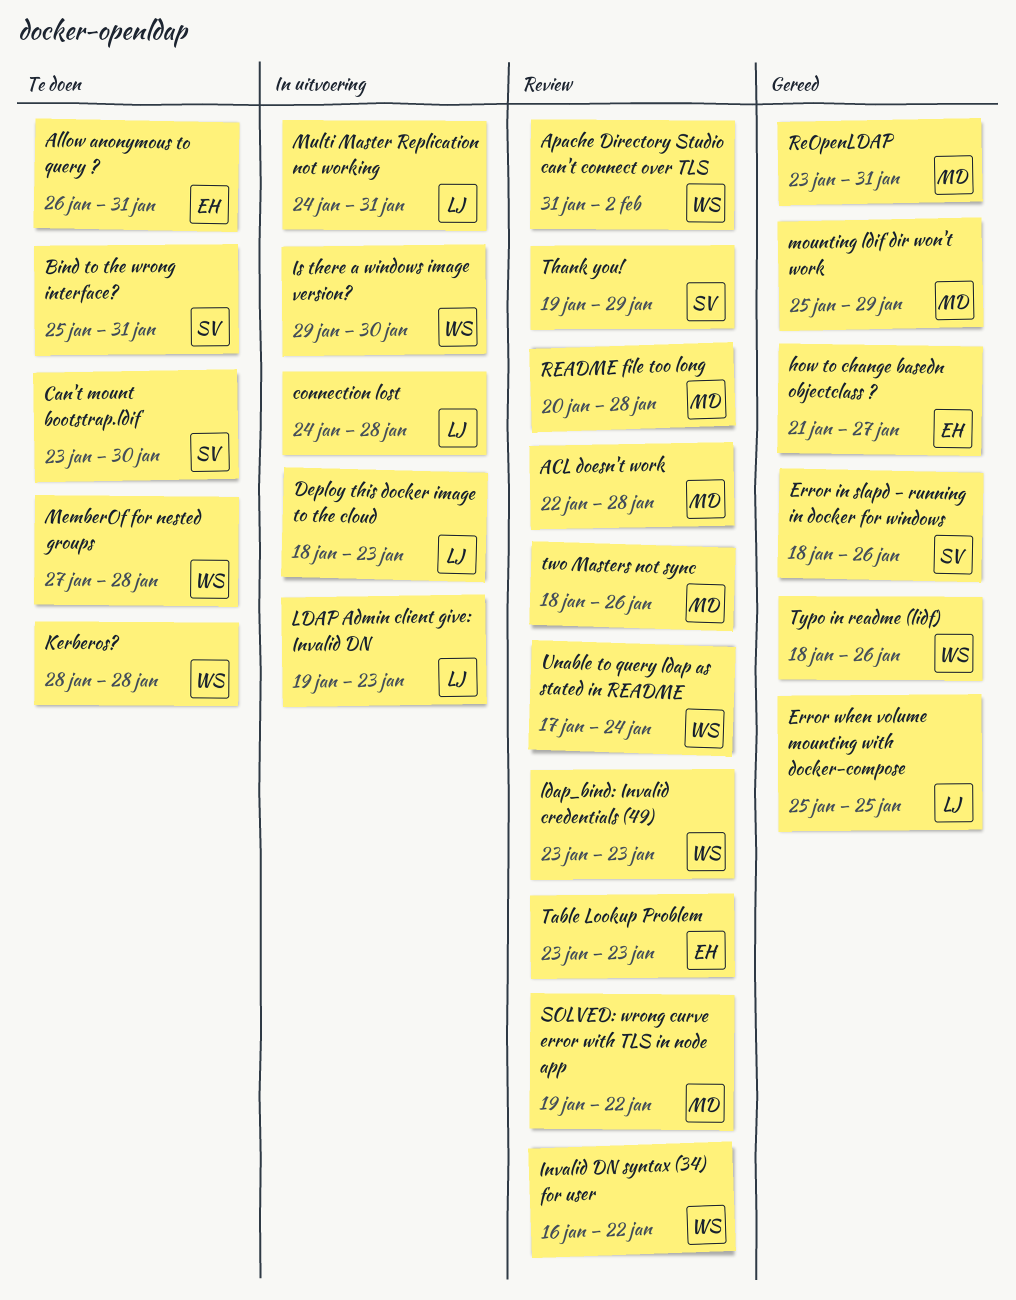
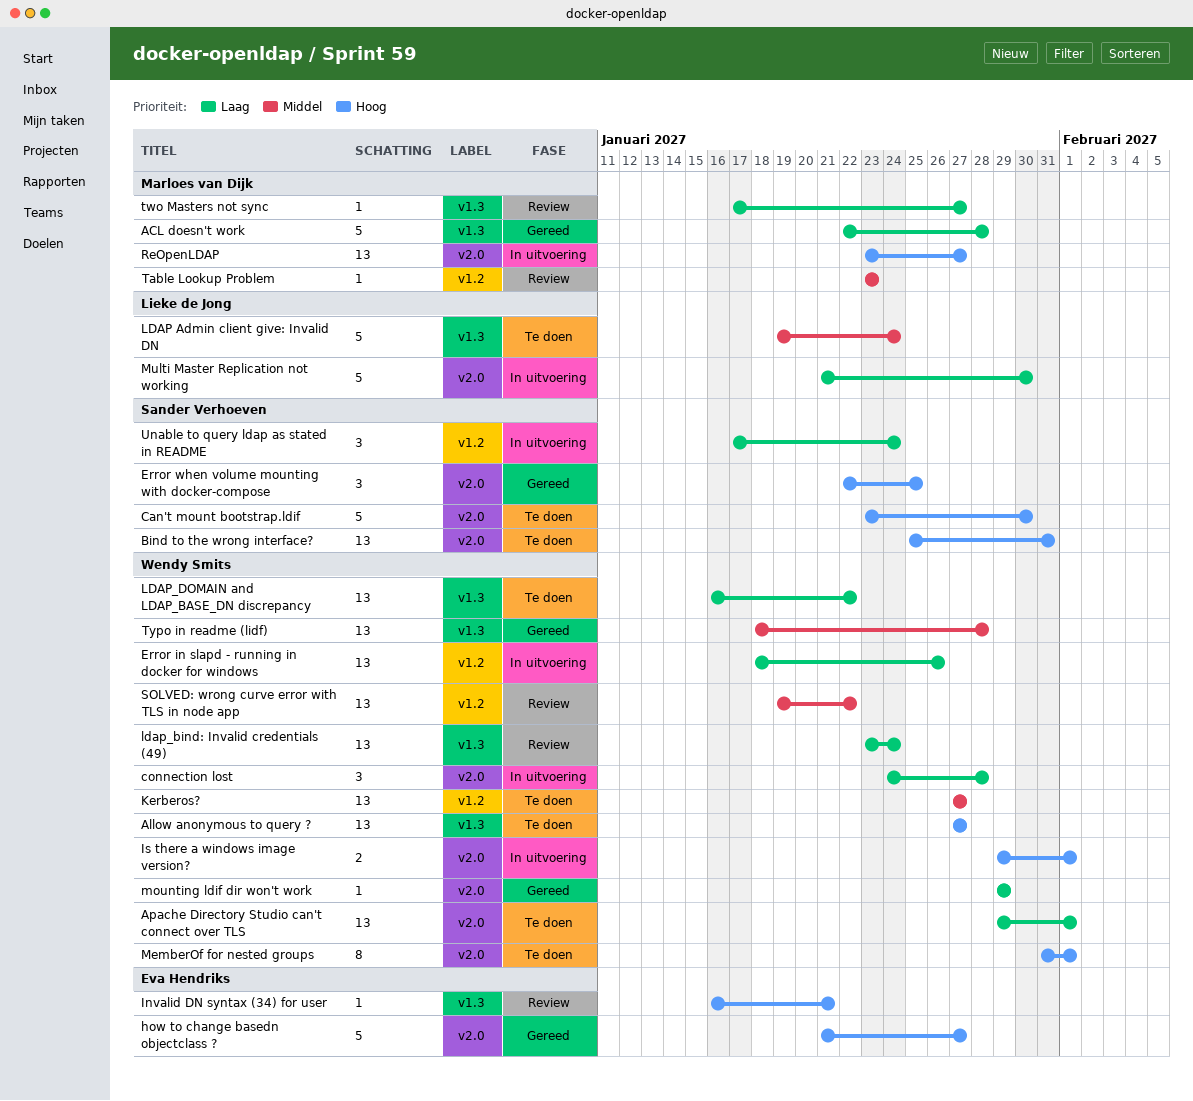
ACL doesn't work, status: Review -> Gereed
Allow anonymous to query ?, owner: Eva Hendriks -> Wendy Smits
Allow anonymous to query ?, start: Jan 26 -> Jan 27
Allow anonymous to query ?, due: Jan 31 -> Jan 27
Apache Directory Studio can't connect over TLS, status: Review -> Te doen
Apache Directory Studio can't connect over TLS, start: Jan 31 -> Jan 29
Apache Directory Studio can't connect over TLS, due: Feb 2 -> Feb 1
connection lost, owner: Lieke de Jong -> Wendy Smits
Deploy this docker image to the cloud: present -> none
Error in slapd - running in docker for windows, status: Gereed -> In uitvoering
Error in slapd - running in docker for windows, owner: Sander Verhoeven -> Wendy Smits
Error when volume mounting with docker-compose, owner: Lieke de Jong -> Sander Verhoeven
Error when volume mounting with docker-compose, start: Jan 25 -> Jan 22
Invalid DN syntax (34) for user, owner: Wendy Smits -> Eva Hendriks
Invalid DN syntax (34) for user, due: Jan 22 -> Jan 21
Is there a windows image version?, due: Jan 30 -> Feb 1
Kerberos?, start: Jan 28 -> Jan 27
Kerberos?, due: Jan 28 -> Jan 27
LDAP Admin client give: Invalid DN, status: In uitvoering -> Te doen
LDAP Admin client give: Invalid DN, due: Jan 23 -> Jan 24
ldap_bind: Invalid credentials (49), due: Jan 23 -> Jan 24
LDAP_DOMAIN and LDAP_BASE_DN discrepancy: none -> present
MemberOf for nested groups, start: Jan 27 -> Jan 31
MemberOf for nested groups, due: Jan 28 -> Feb 1
mounting ldif dir won't work, owner: Marloes van Dijk -> Wendy Smits
mounting ldif dir won't work, start: Jan 25 -> Jan 29
Multi Master Replication not working, start: Jan 24 -> Jan 21
Multi Master Replication not working, due: Jan 31 -> Jan 30
README file too long: present -> none
ReOpenLDAP, status: Gereed -> In uitvoering
ReOpenLDAP, due: Jan 31 -> Jan 27
SOLVED: wrong curve error with TLS in node app, owner: Marloes van Dijk -> Wendy Smits
Table Lookup Problem, owner: Eva Hendriks -> Marloes van Dijk
Thank you!: present -> none
two Masters not sync, start: Jan 18 -> Jan 17
two Masters not sync, due: Jan 26 -> Jan 27
Typo in readme (lidf), due: Jan 26 -> Jan 28
Unable to query ldap as stated in README, status: Review -> In uitvoering
Unable to query ldap as stated in README, owner: Wendy Smits -> Sander Verhoeven

